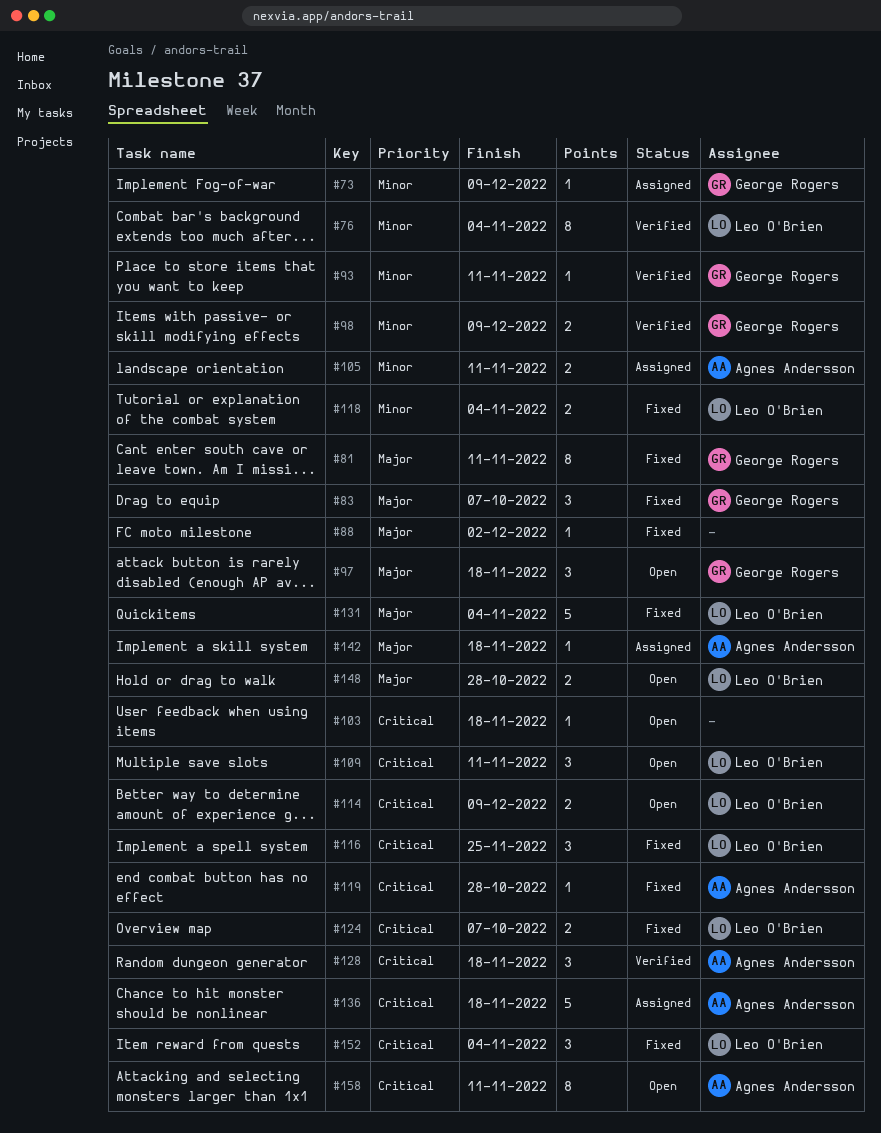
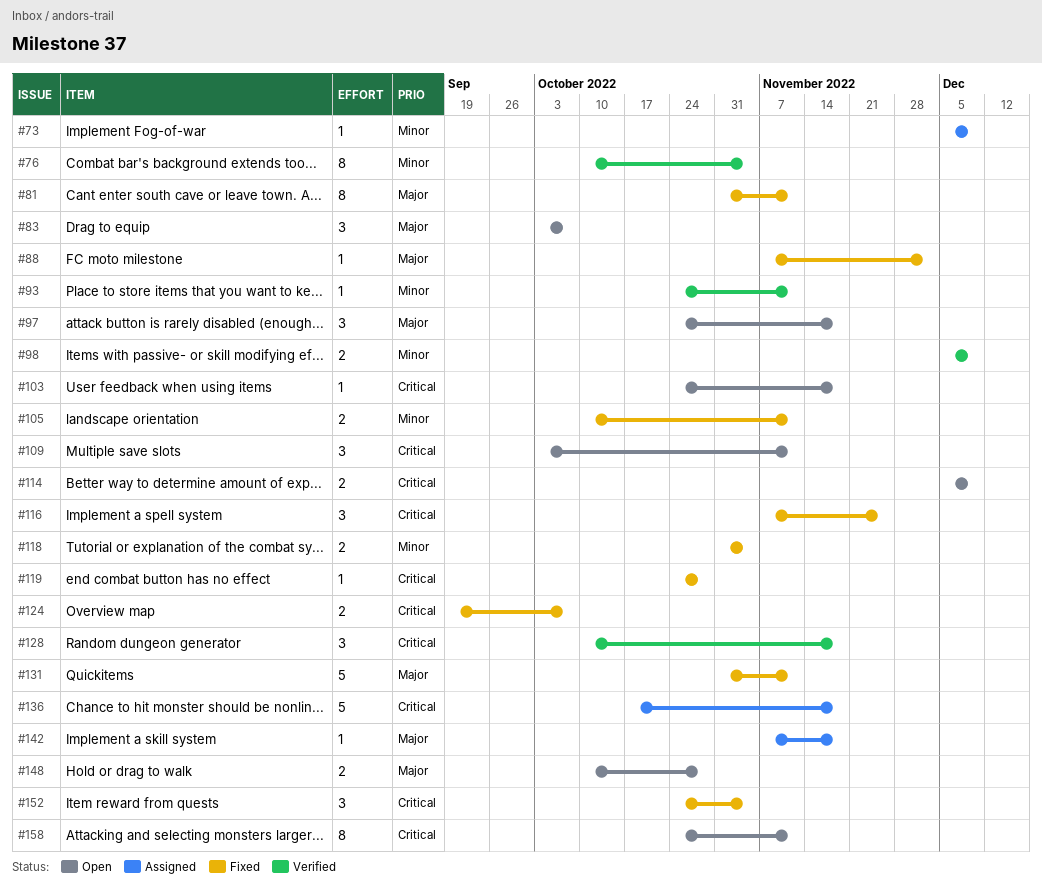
#83, status: Fixed -> Open
#105, status: Assigned -> Fixed
#131, due: Nov 4 -> Nov 11

